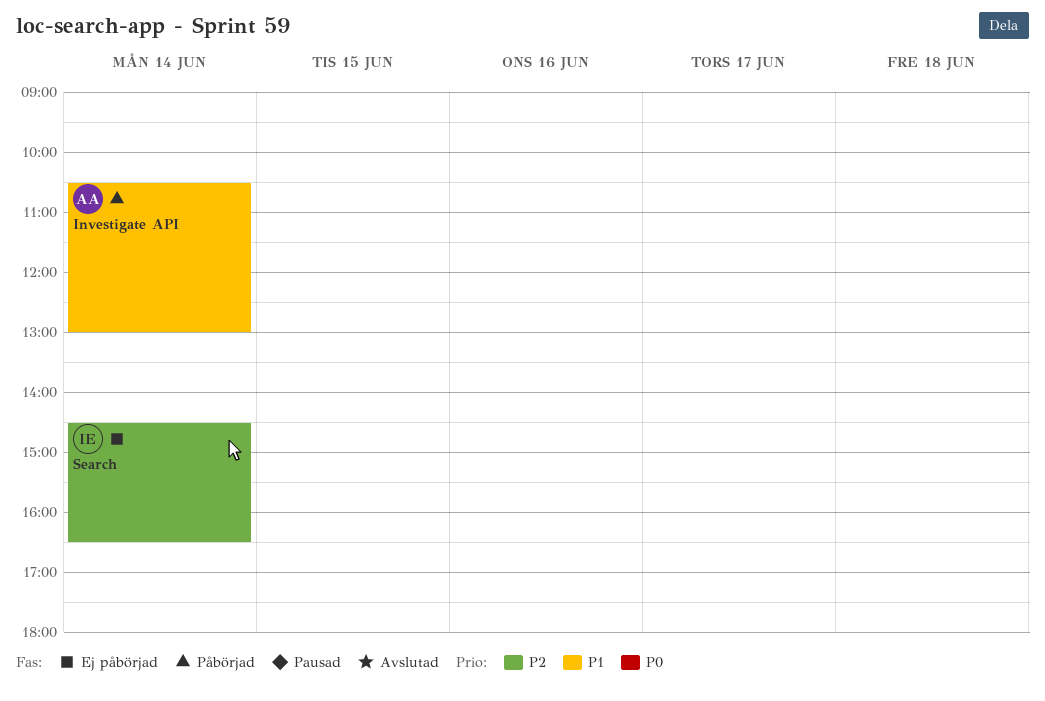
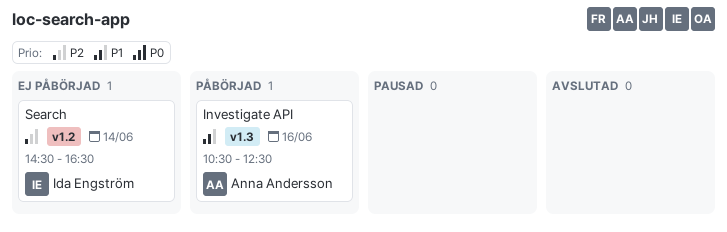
Investigate API, day: Jun 14 -> Jun 16
Investigate API, ends: 13:00 -> 12:30

